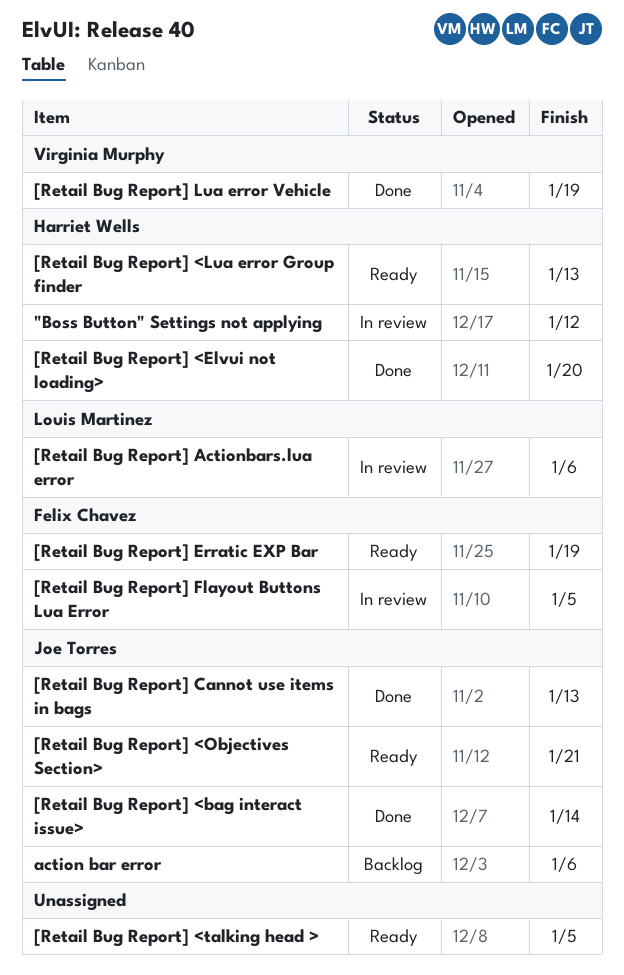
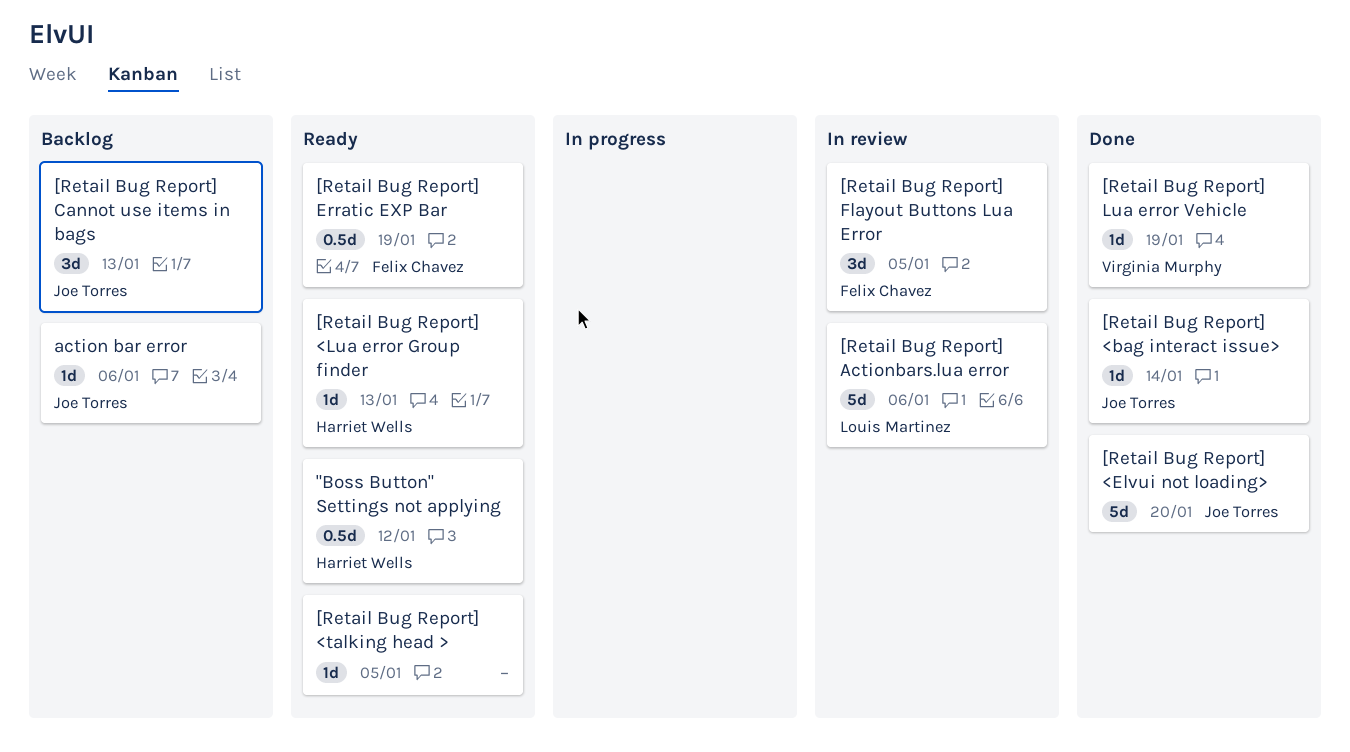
"Boss Button" Settings not applying, status: In review -> Ready
[Retail Bug Report] <Elvui not loading>, owner: Harriet Wells -> Joe Torres
[Retail Bug Report] <Objectives Section>: present -> none
[Retail Bug Report] Cannot use items in bags, status: Done -> Backlog

